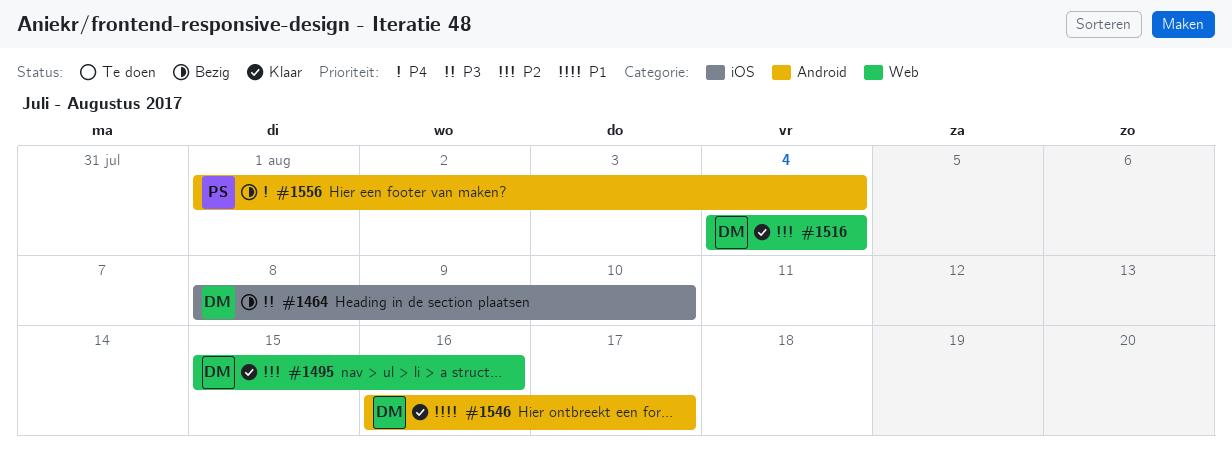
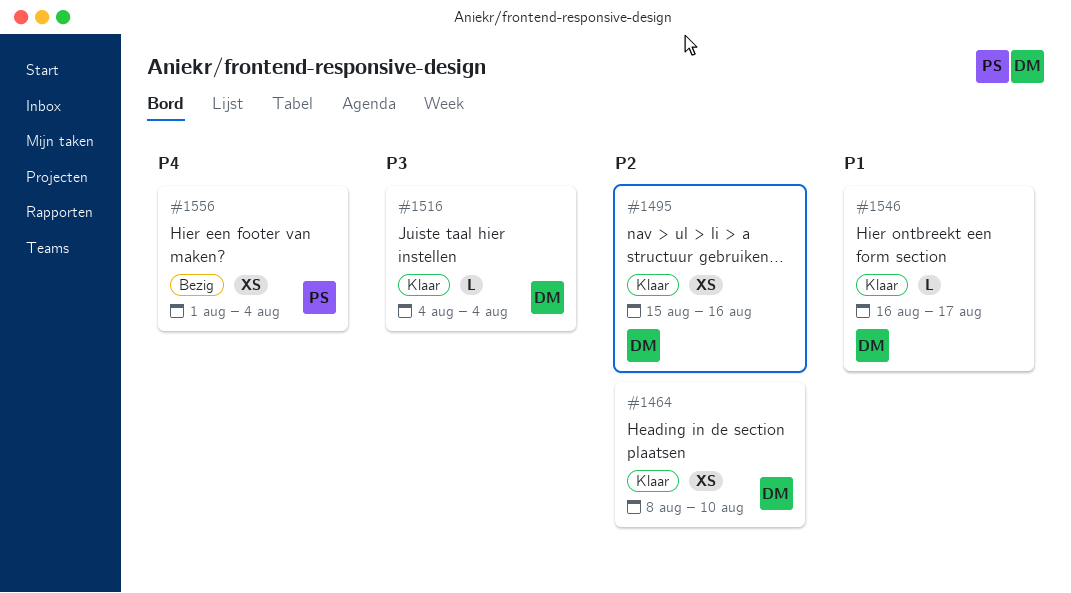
#1464, status: Bezig -> Klaar
#1464, priority: P3 -> P2
#1516, priority: P2 -> P3

